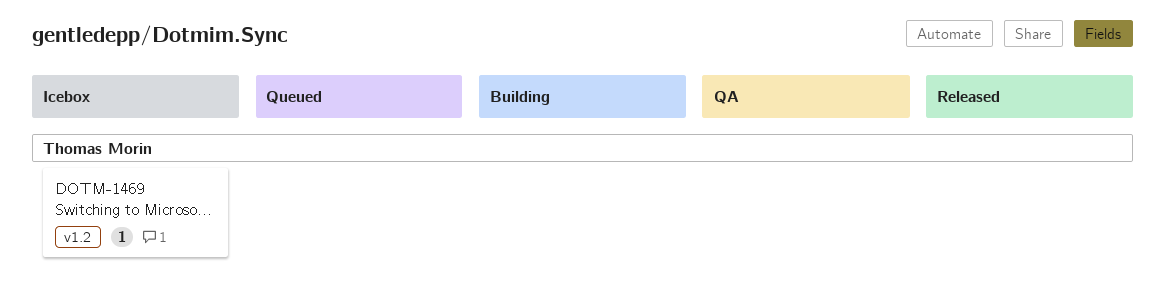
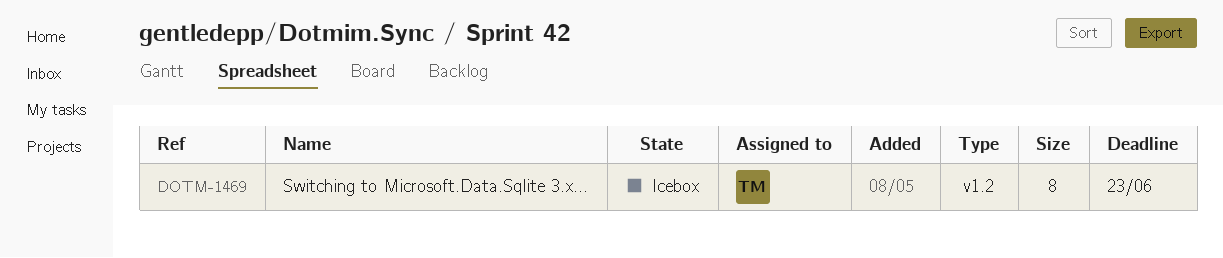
DOTM-1469, estimate: 1 -> 8

